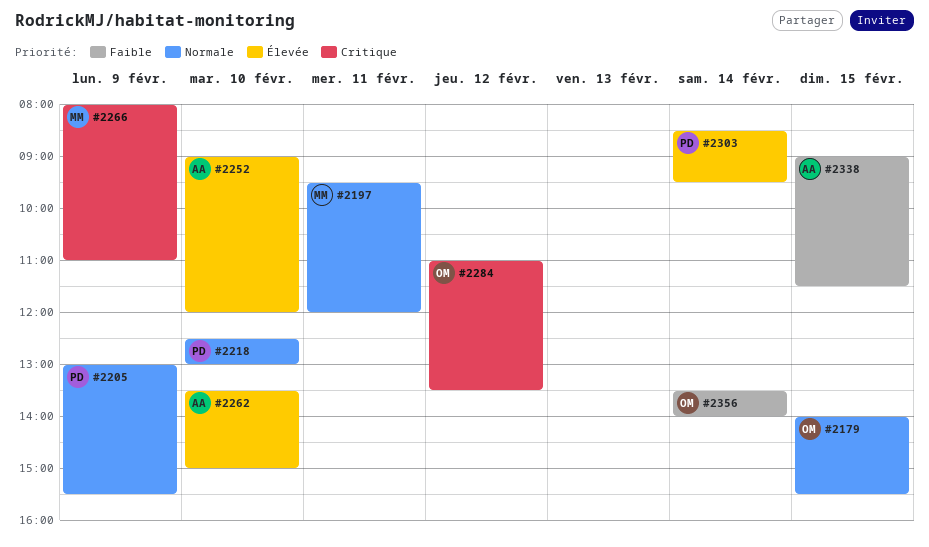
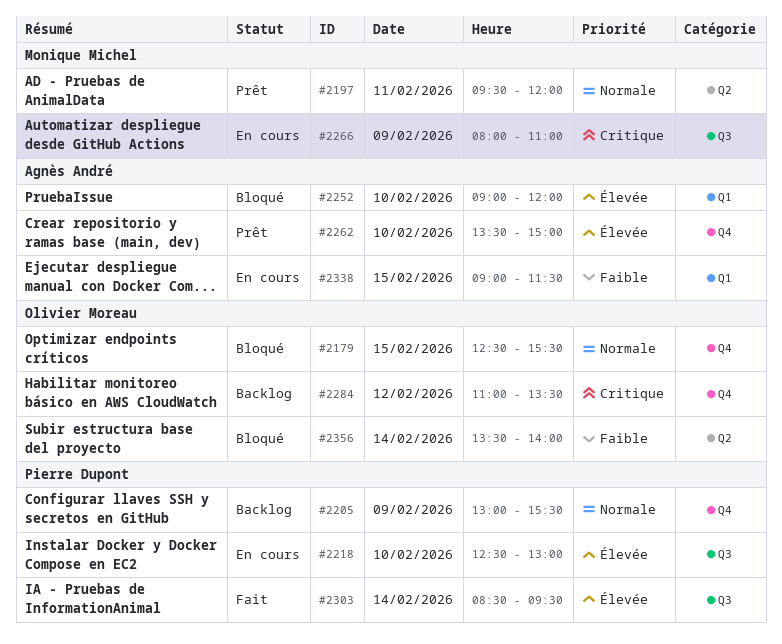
#2179, begins: 14:00 -> 12:30
#2218, priority: Normale -> Élevée

